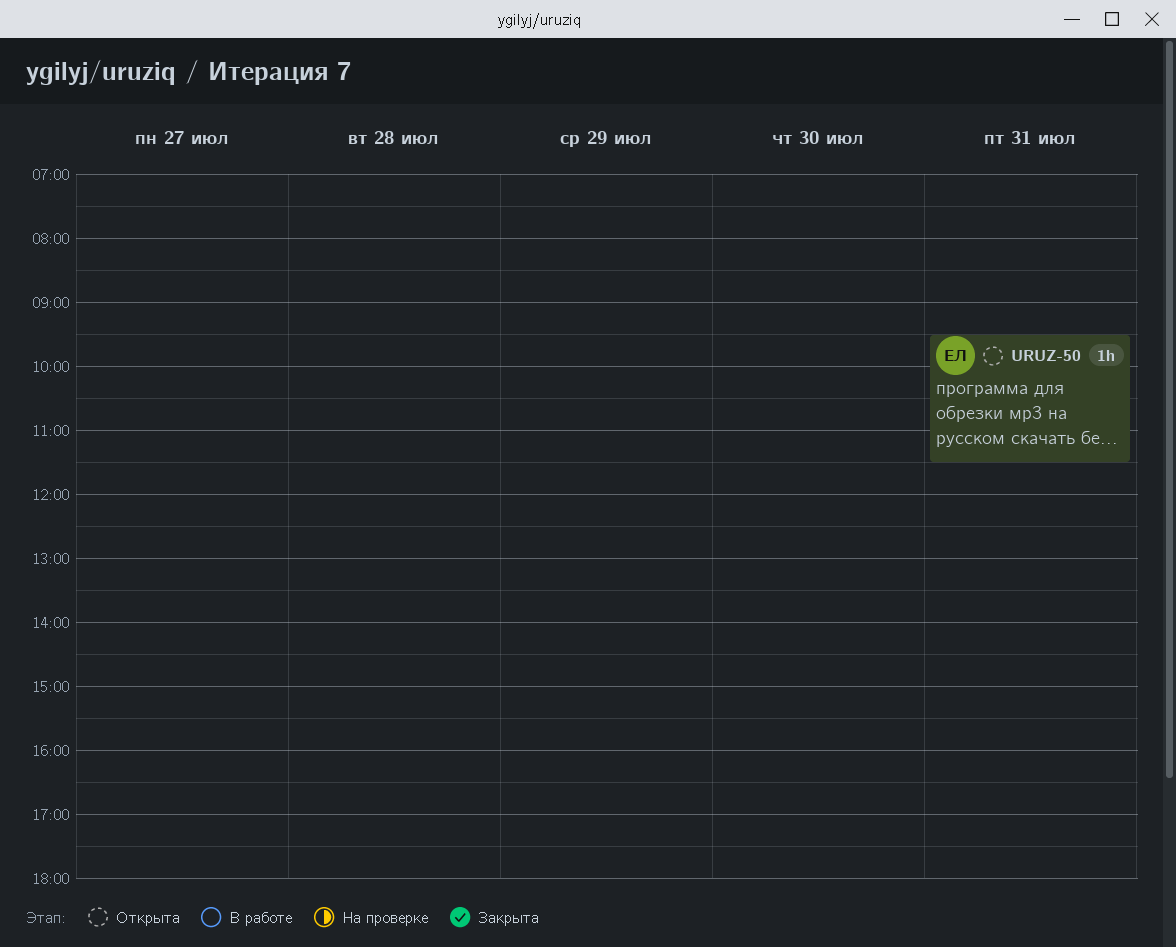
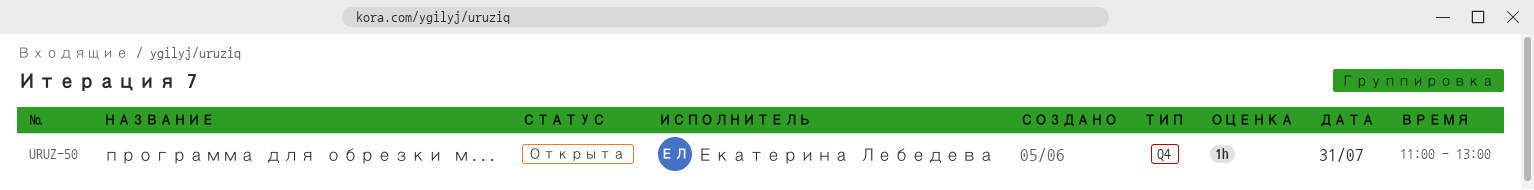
URUZ-50, begins: 09:30 -> 11:00
URUZ-50, ends: 11:30 -> 13:00

